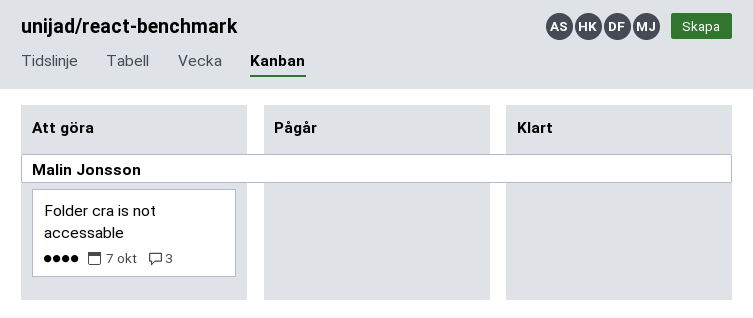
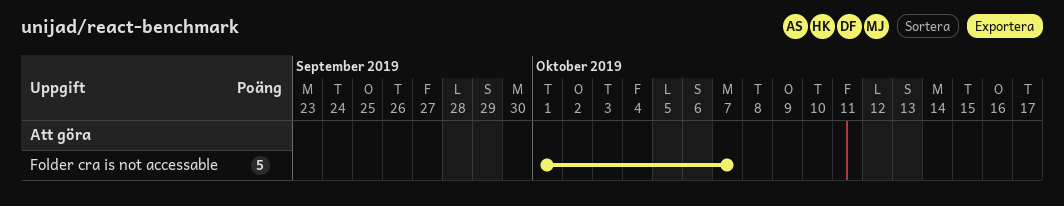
Folder cra is not accessable, estimate: 4 -> 5

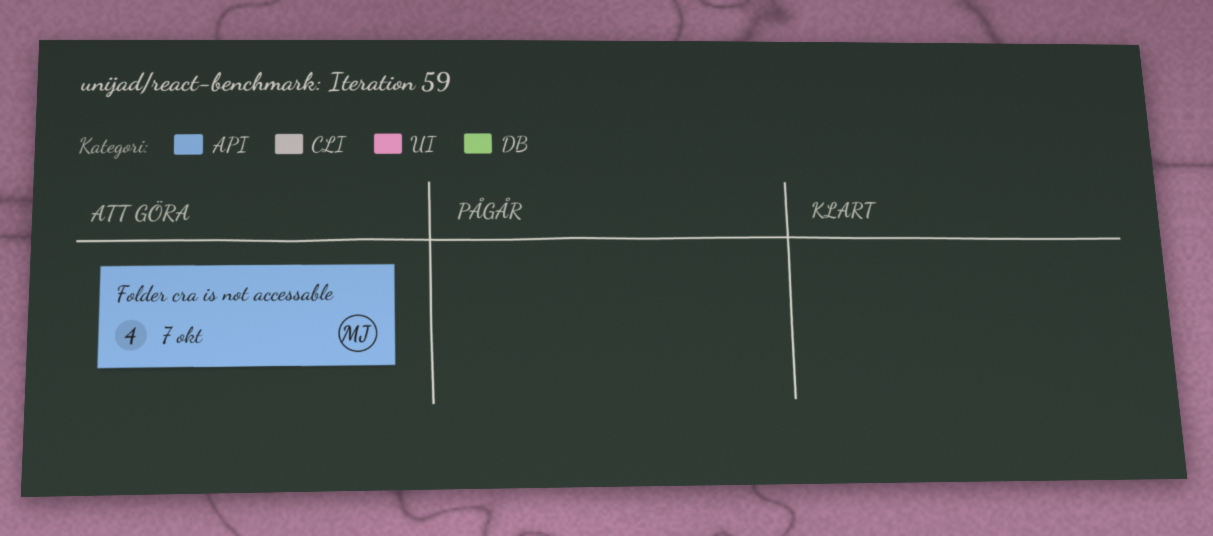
Folder cra is not accessable, estimate: 5 -> 4

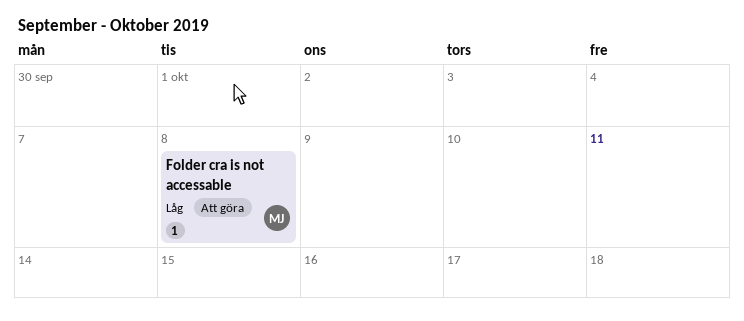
Folder cra is not accessable, estimate: 4 -> 1
Folder cra is not accessable, due: Oct 7 -> Oct 8

